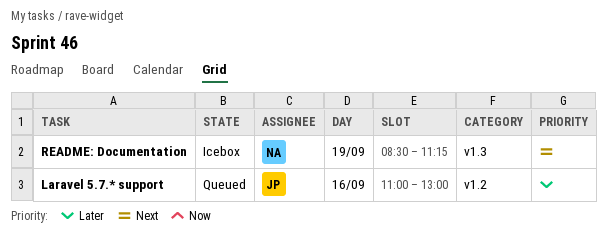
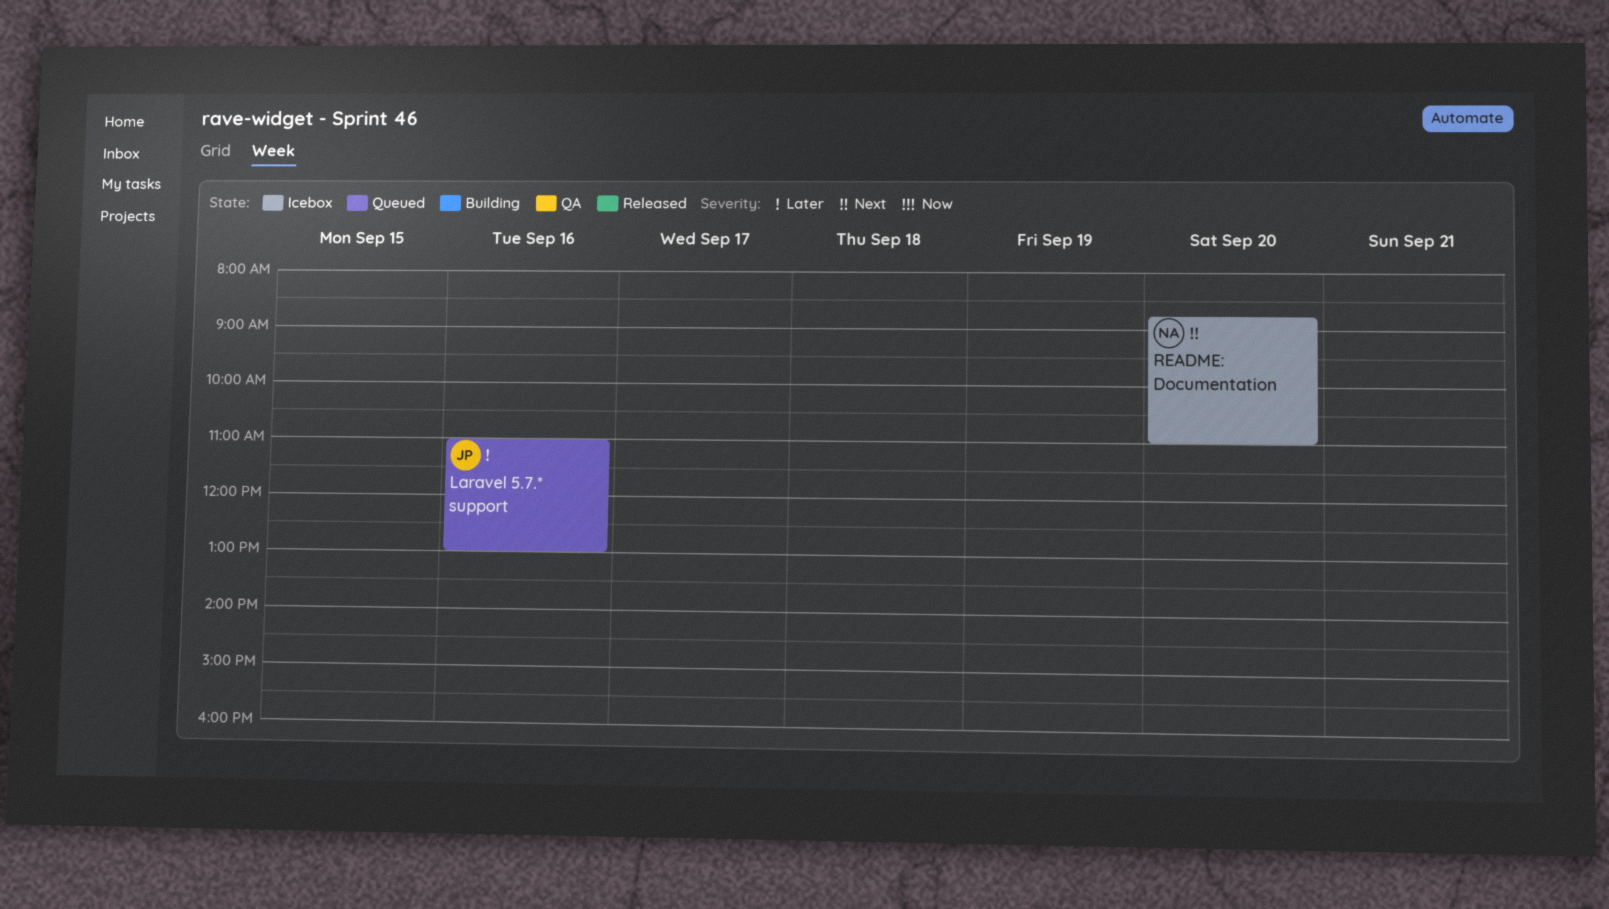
README: Documentation, day: Sep 19 -> Sep 20
README: Documentation, begins: 08:30 -> 08:45
README: Documentation, ends: 11:15 -> 11:00

